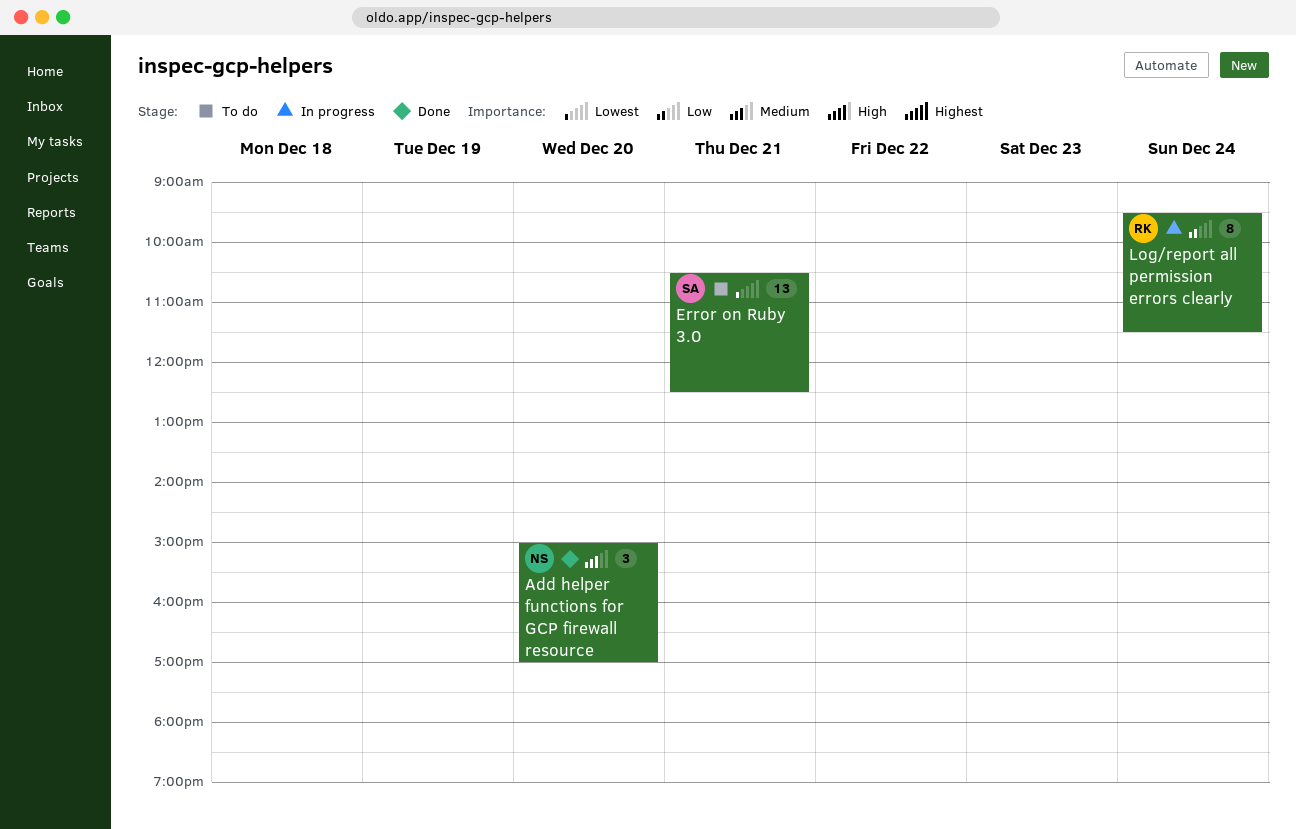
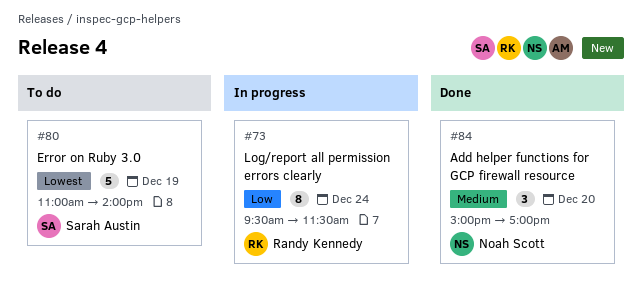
Error on Ruby 3.0, estimate: 13 -> 5
Error on Ruby 3.0, day: Dec 21 -> Dec 19
Error on Ruby 3.0, begins: 10:30 -> 11:00
Error on Ruby 3.0, ends: 12:30 -> 14:00

